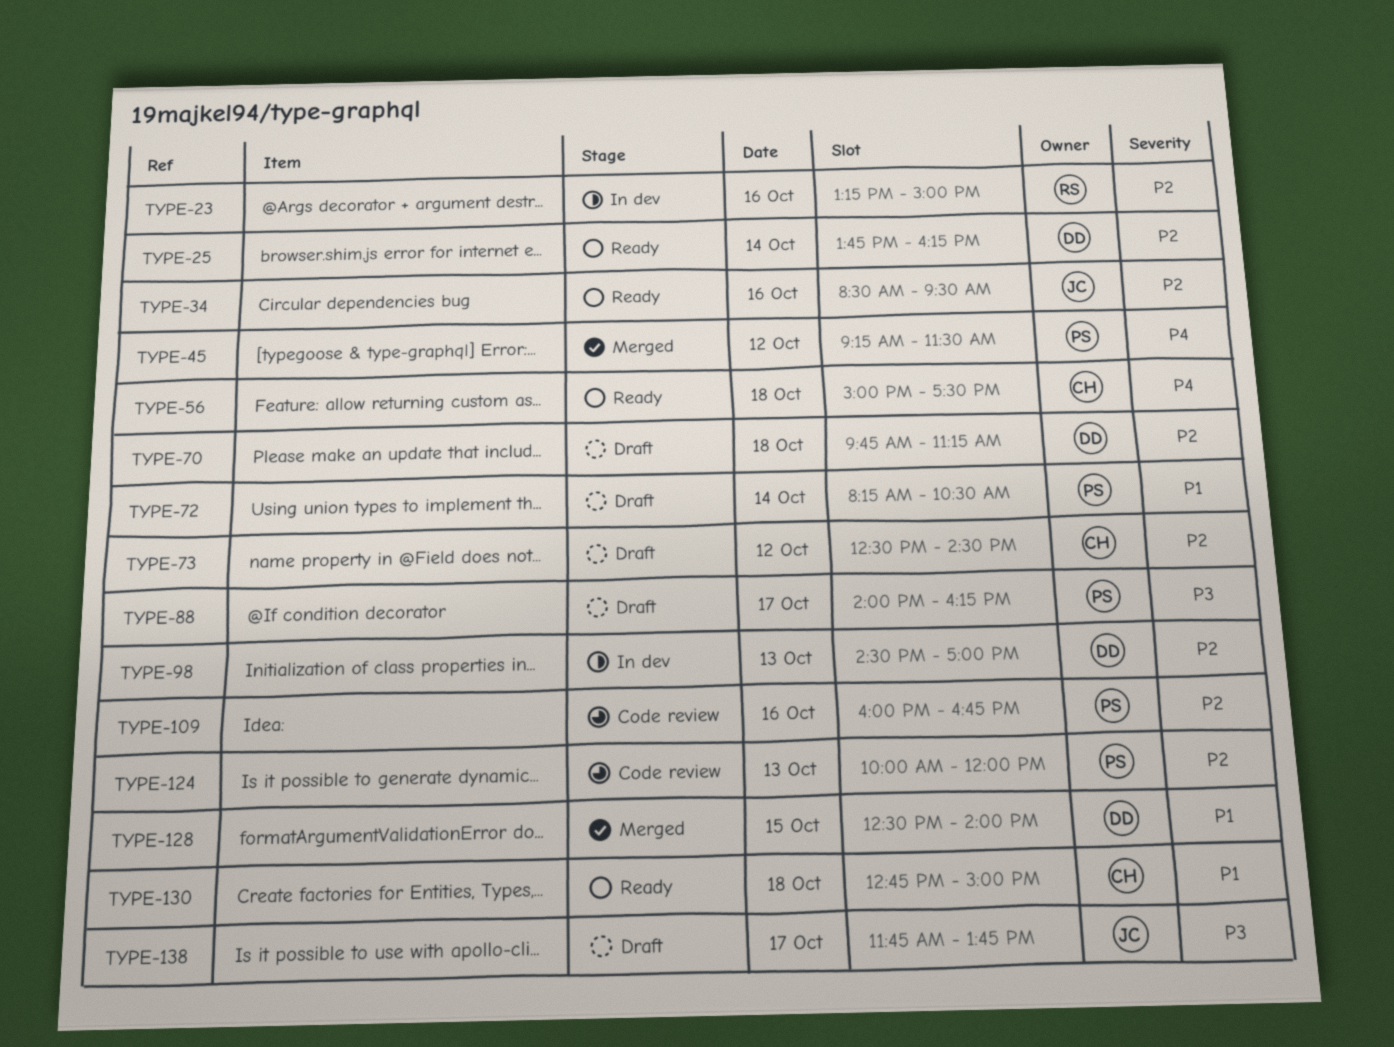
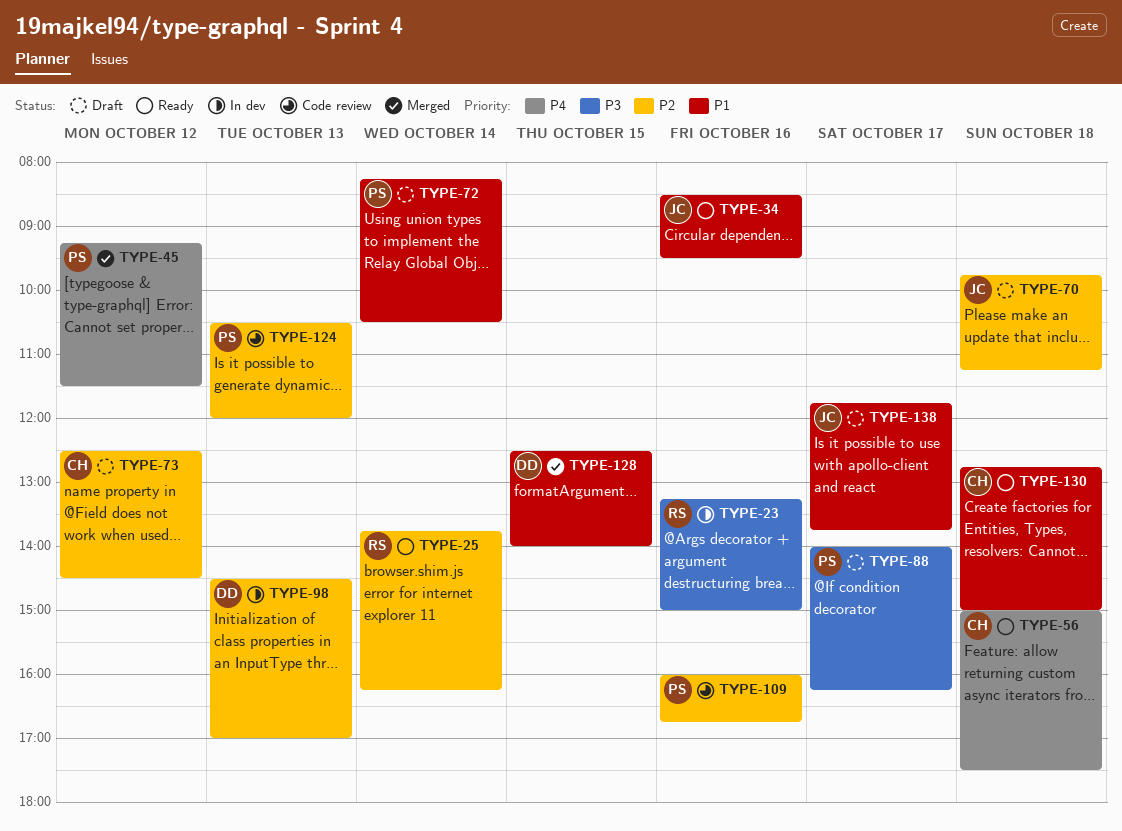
TYPE-23, priority: P2 -> P3
TYPE-25, owner: DD -> RS
TYPE-34, priority: P2 -> P1
TYPE-70, owner: DD -> JC
TYPE-124, begins: 10:00 -> 10:30
TYPE-138, priority: P3 -> P1

